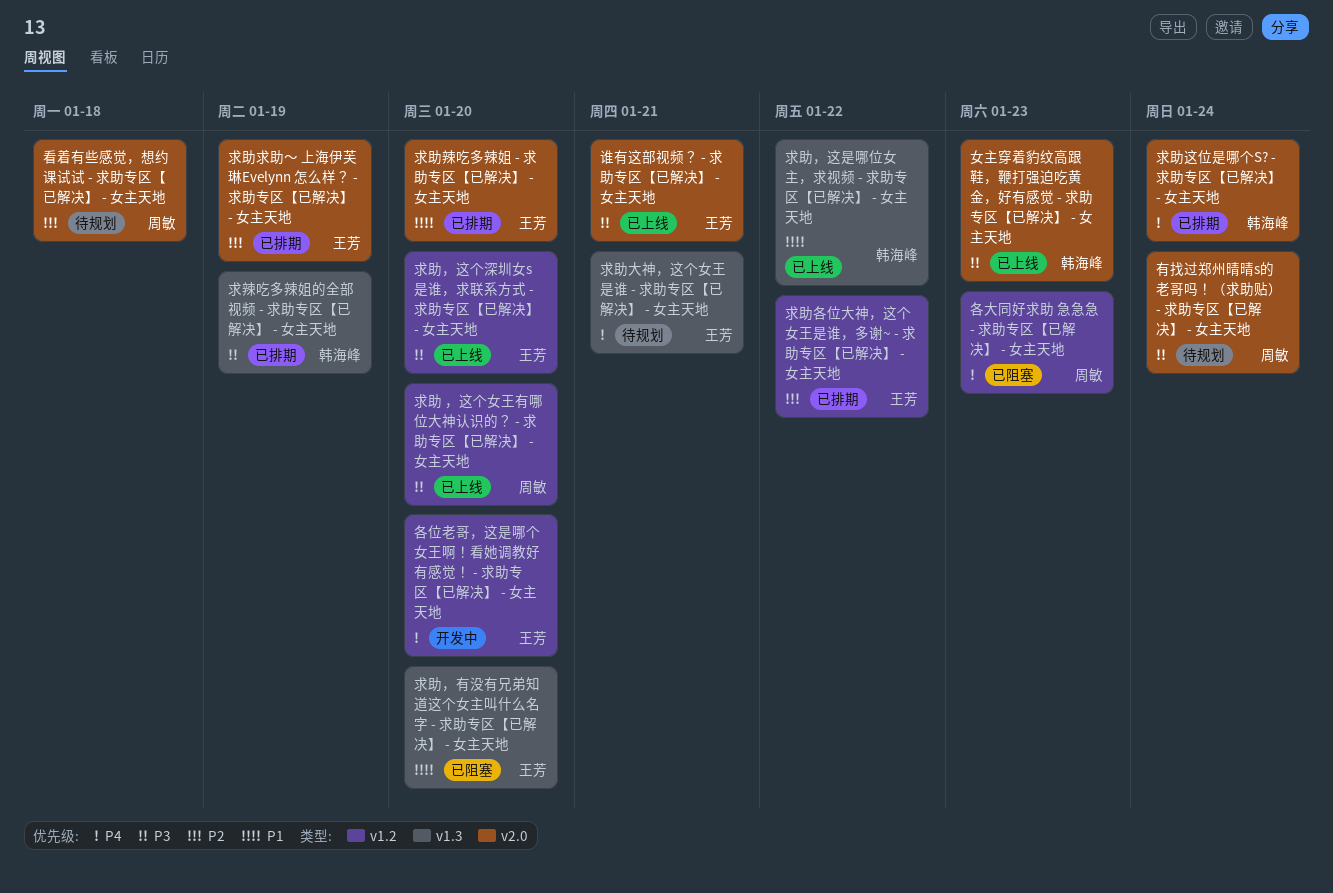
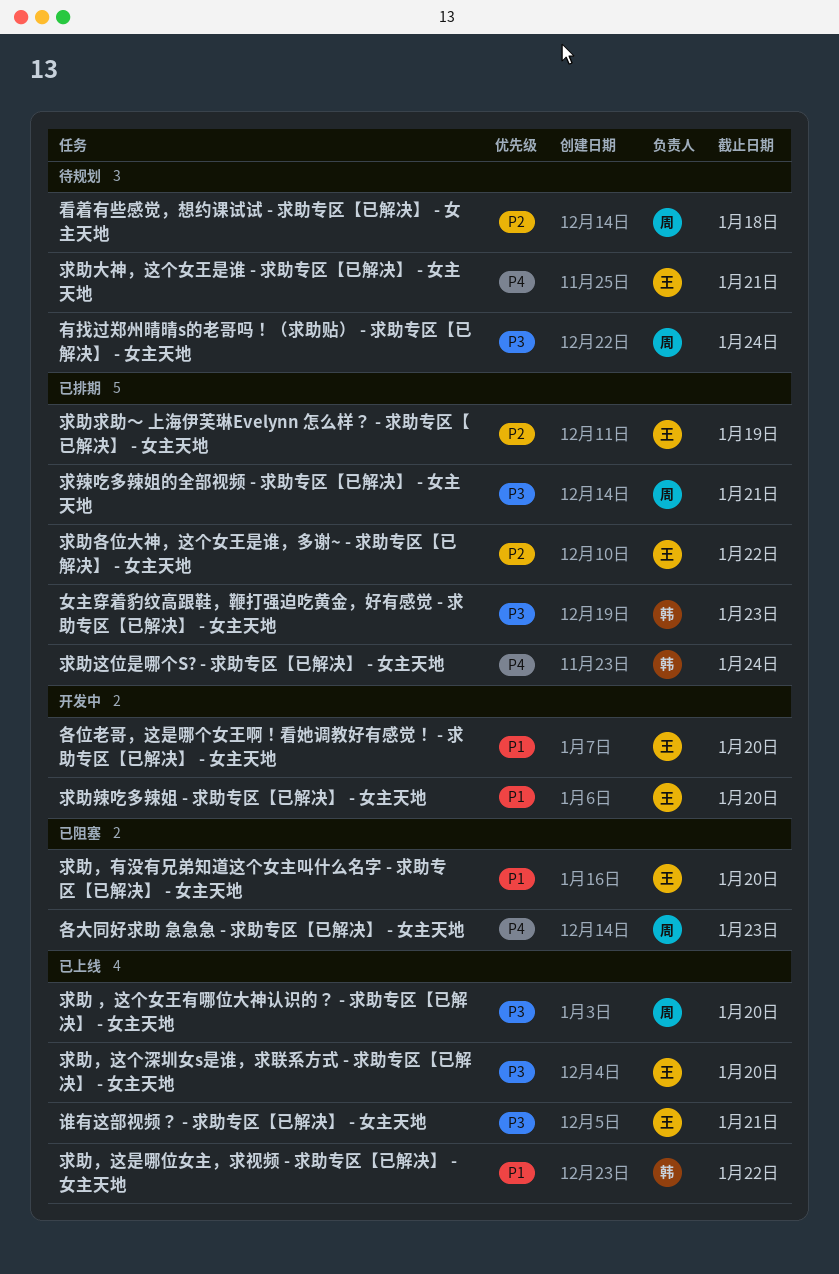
各位老哥，这是哪个女王啊！看她调教好有感觉！ - 求助专区【已解决】 - 女主天地, priority: P4 -> P1
女主穿着豹纹高跟鞋，鞭打强迫吃黄金，好有感觉 - 求助专区【已解决】 - 女主天地, status: 已上线 -> 已排期
求助辣吃多辣姐 - 求助专区【已解决】 - 女主天地, status: 已排期 -> 开发中
求辣吃多辣姐的全部视频 - 求助专区【已解决】 - 女主天地, owner: 韩海峰 -> 周敏
求辣吃多辣姐的全部视频 - 求助专区【已解决】 - 女主天地, due: Jan 19 -> Jan 21

